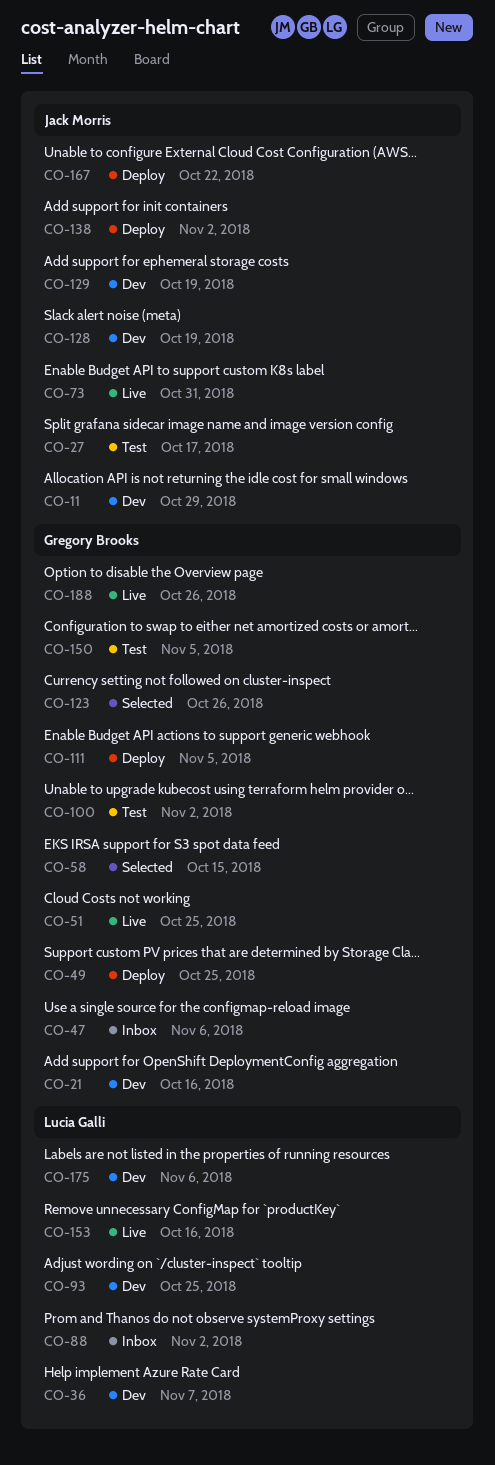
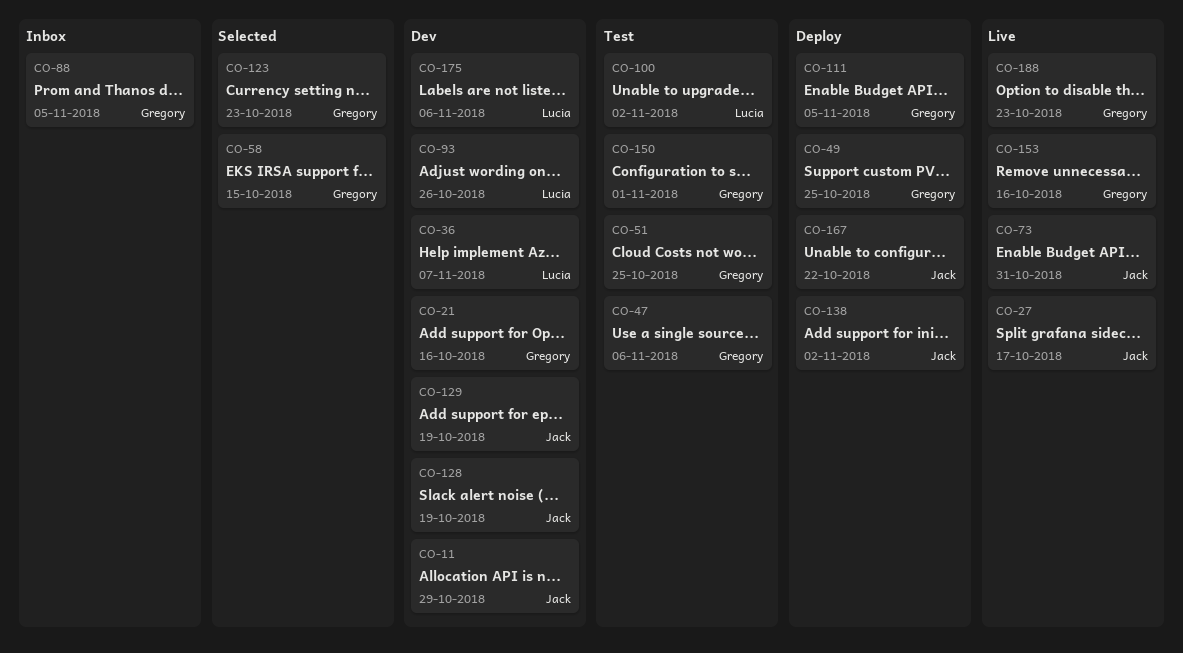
CO-27, status: Test -> Live
CO-47, status: Inbox -> Test
CO-51, status: Live -> Test
CO-88, owner: Lucia Galli -> Gregory Brooks
CO-88, due: Nov 2 -> Nov 5
CO-93, due: Oct 25 -> Oct 26
CO-100, owner: Gregory Brooks -> Lucia Galli
CO-123, due: Oct 26 -> Oct 23
CO-150, due: Nov 5 -> Nov 1
CO-153, owner: Lucia Galli -> Gregory Brooks
CO-188, due: Oct 26 -> Oct 23

